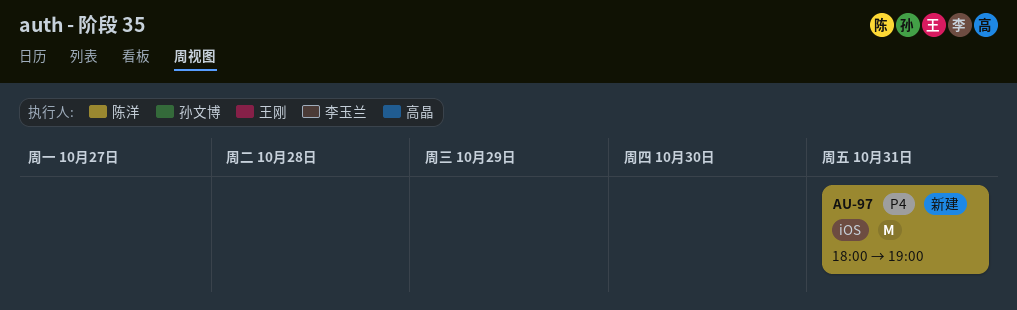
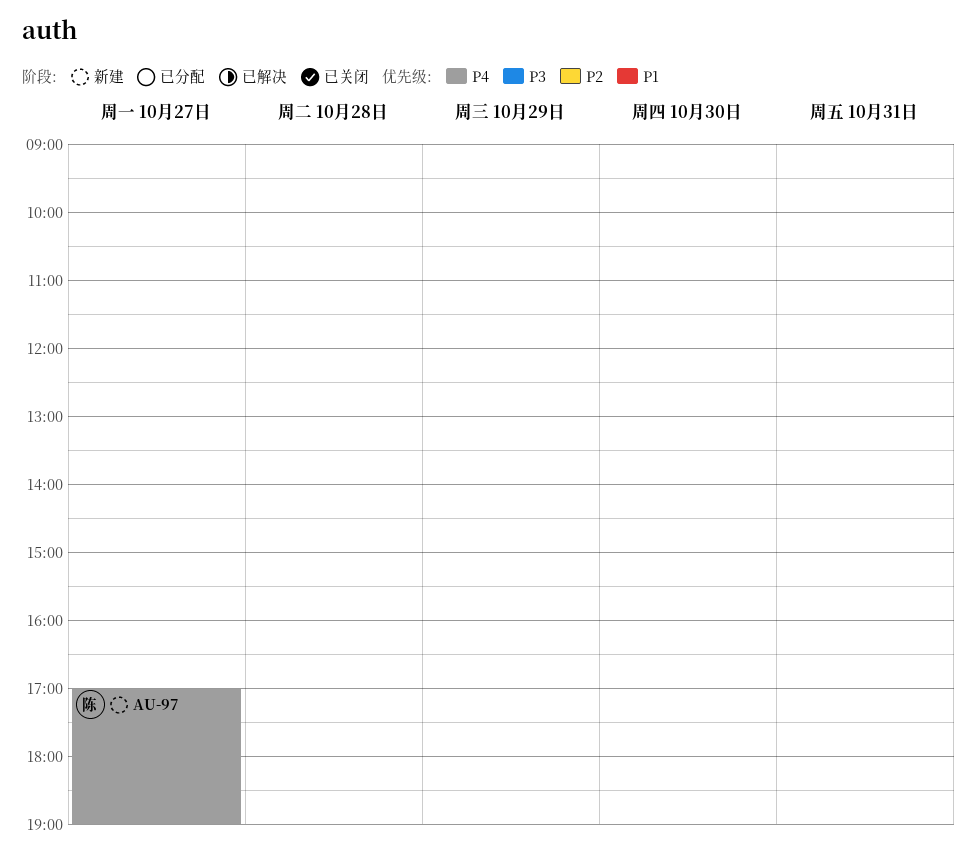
AU-97, day: Oct 31 -> Oct 27
AU-97, begins: 18:00 -> 17:00

